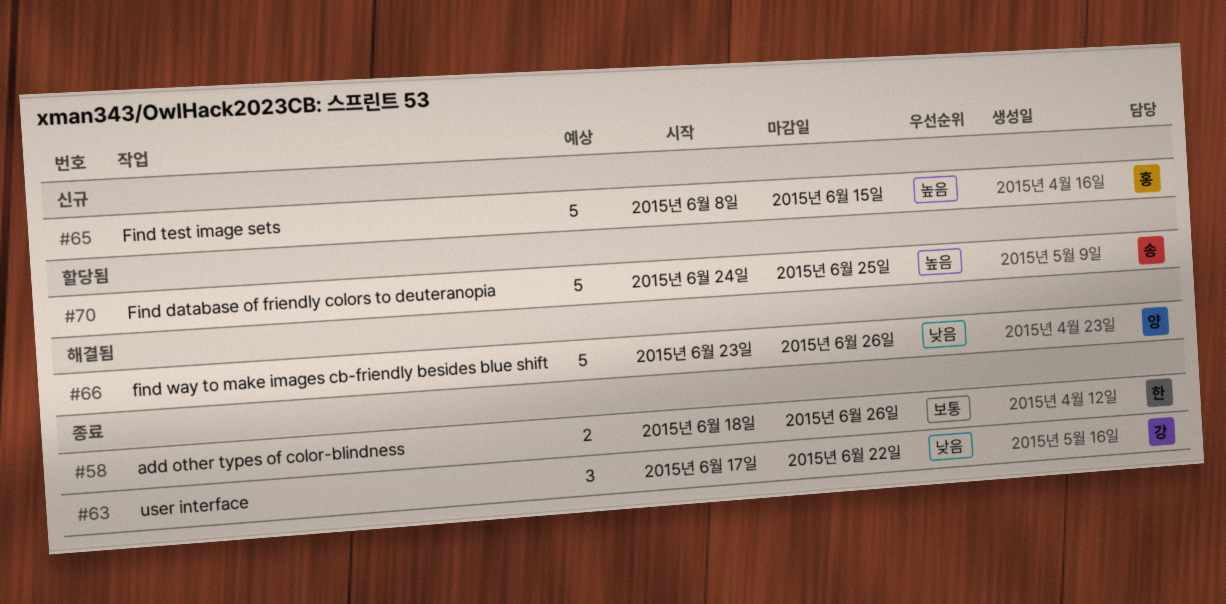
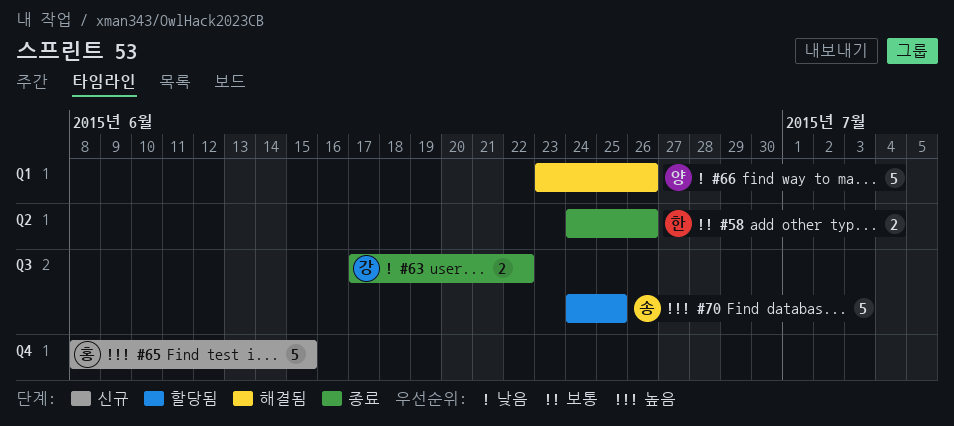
#58, start: Jun 18 -> Jun 24
#63, estimate: 3 -> 2

